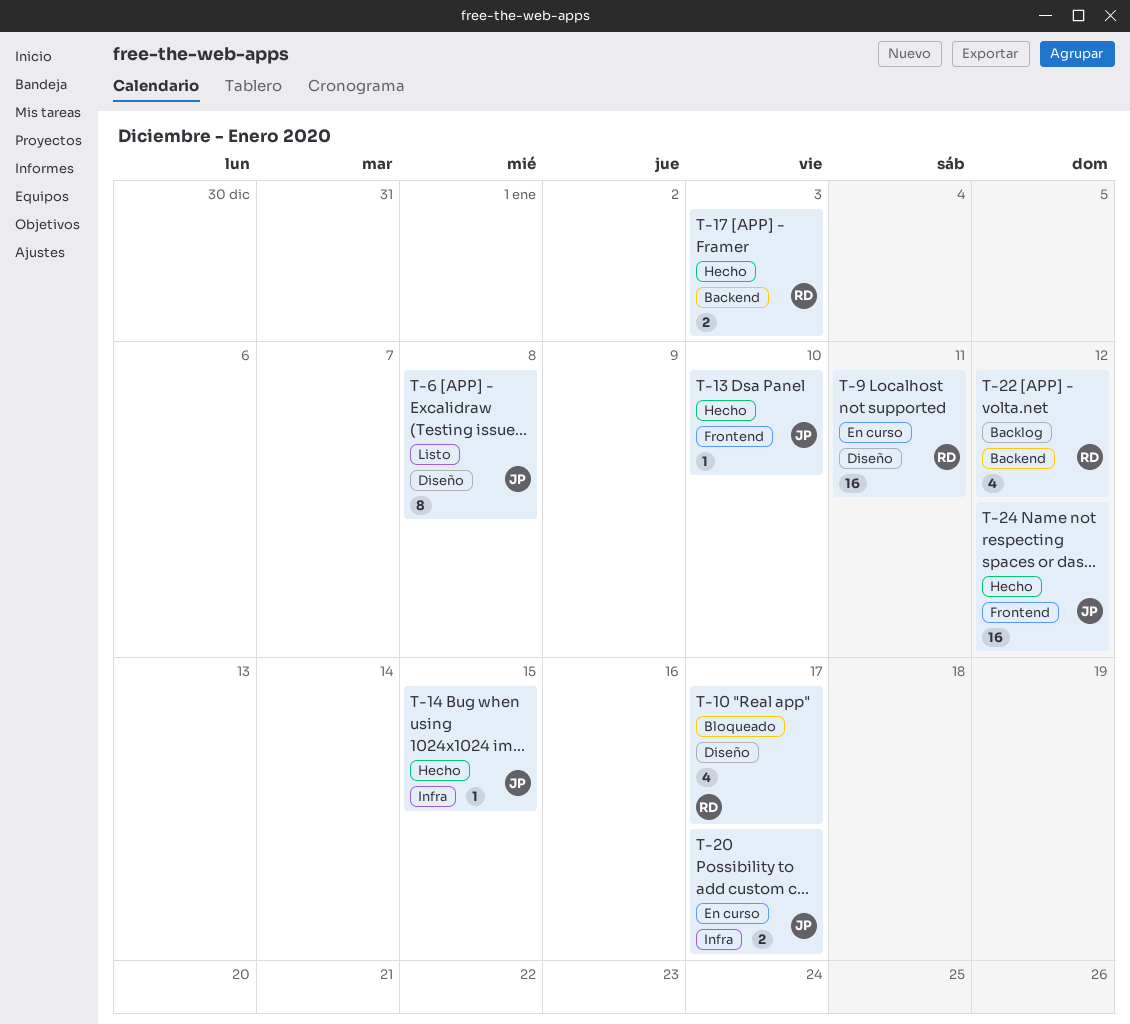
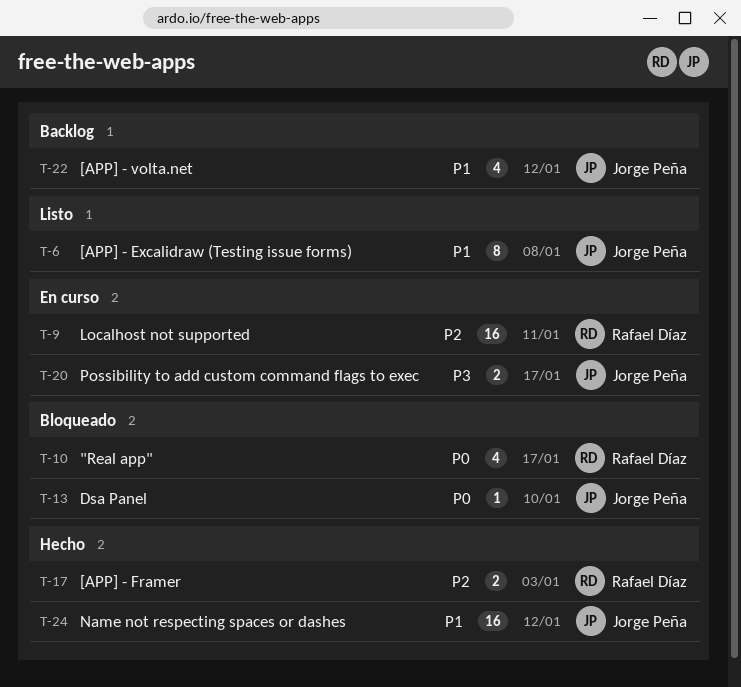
T-13, status: Hecho -> Bloqueado
T-14: present -> none
T-22, owner: Rafael Díaz -> Jorge Peña

